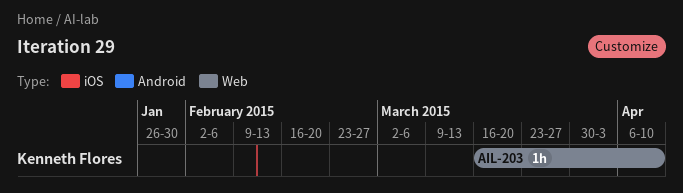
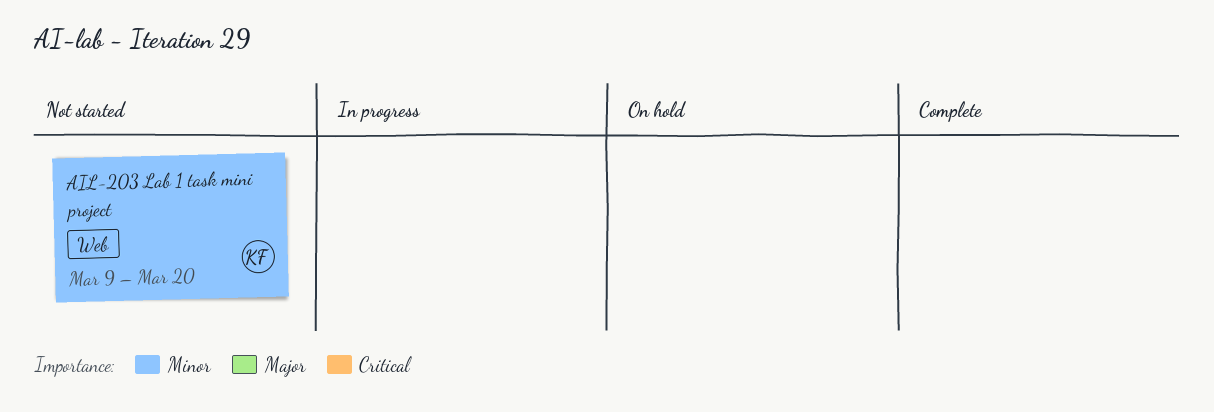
AIL-203, start: Mar 16 -> Mar 9
AIL-203, due: Apr 10 -> Mar 20

